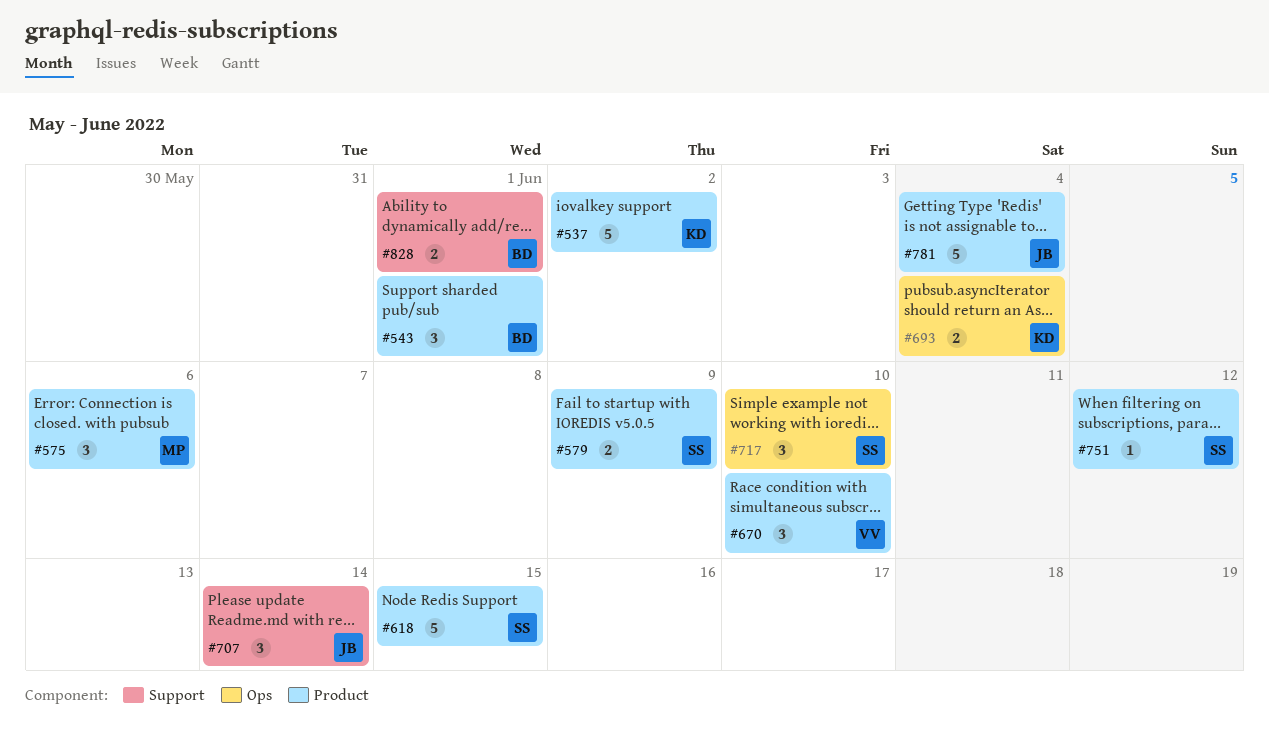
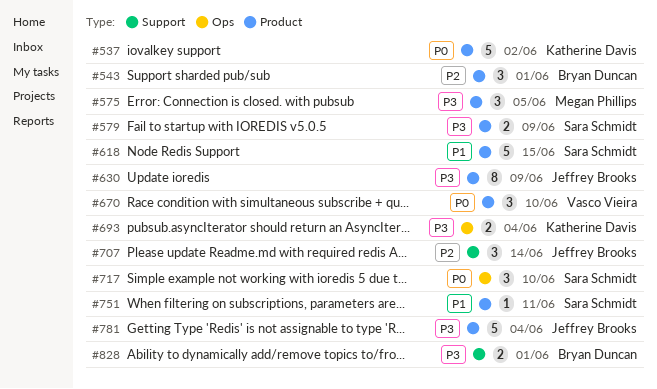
#575, due: Jun 6 -> Jun 5
#630: none -> present
#751, due: Jun 12 -> Jun 11

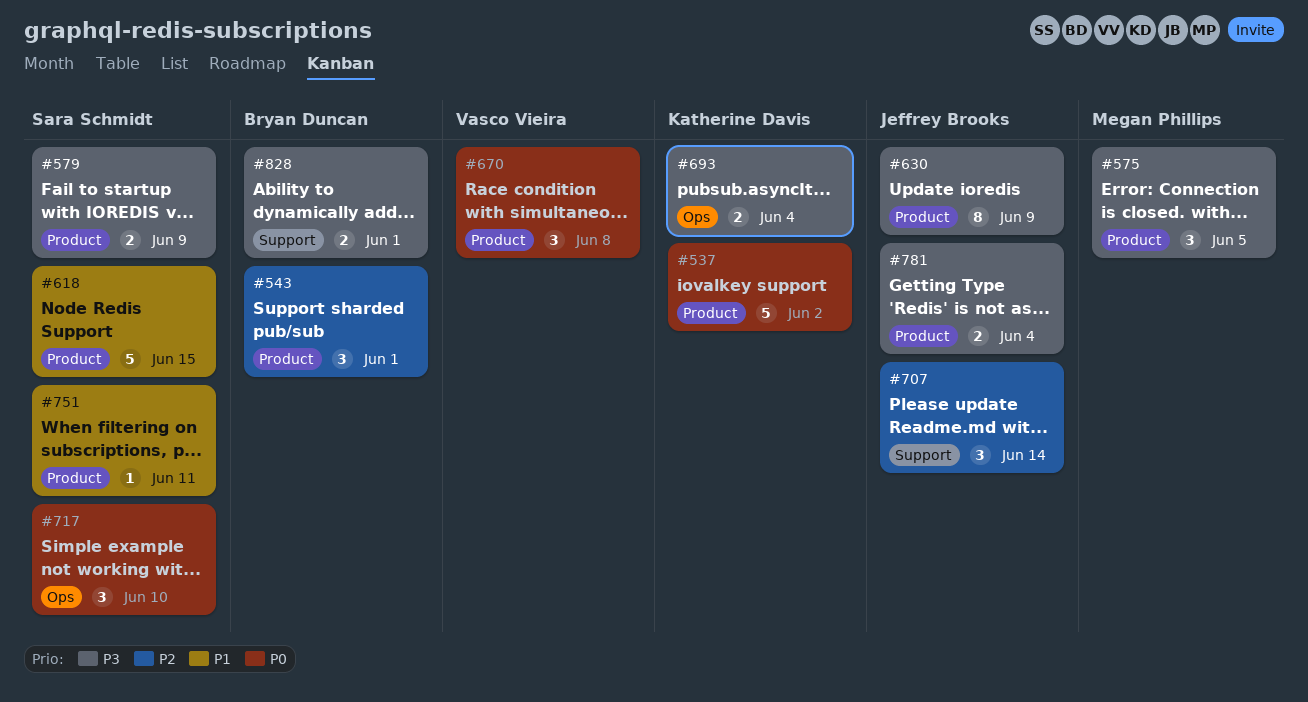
#670, due: Jun 10 -> Jun 8
#781, estimate: 5 -> 2

